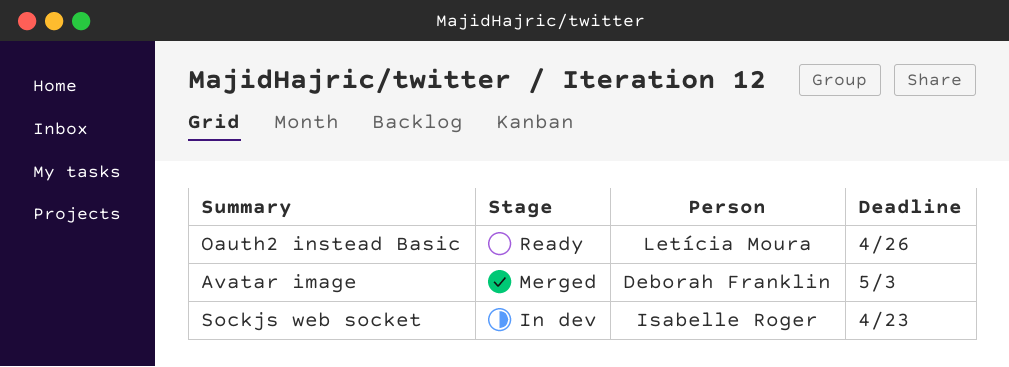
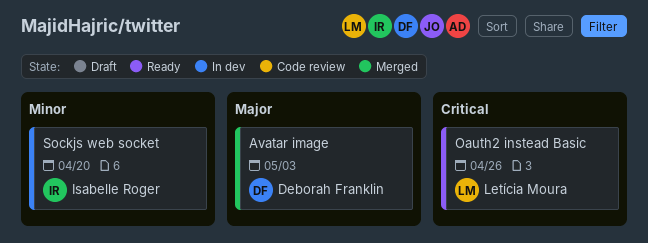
Sockjs web socket, due: Apr 23 -> Apr 20

